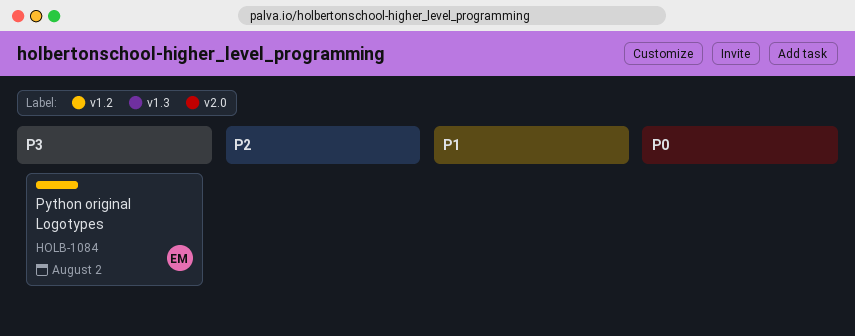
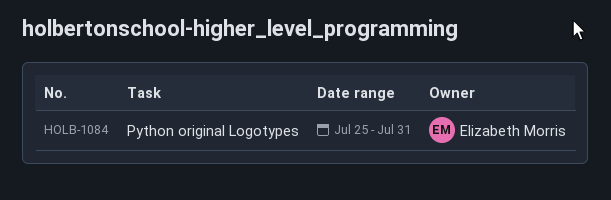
HOLB-1084, due: Aug 2 -> Jul 31

